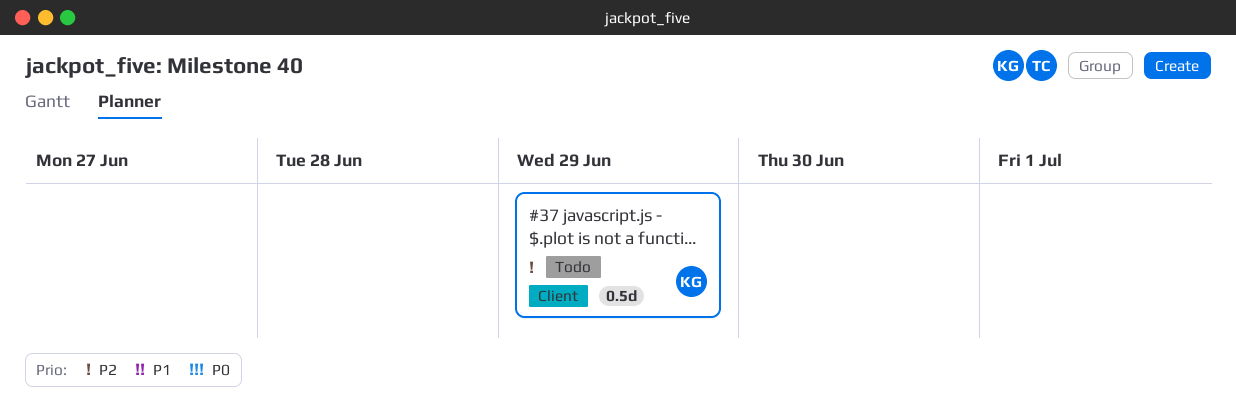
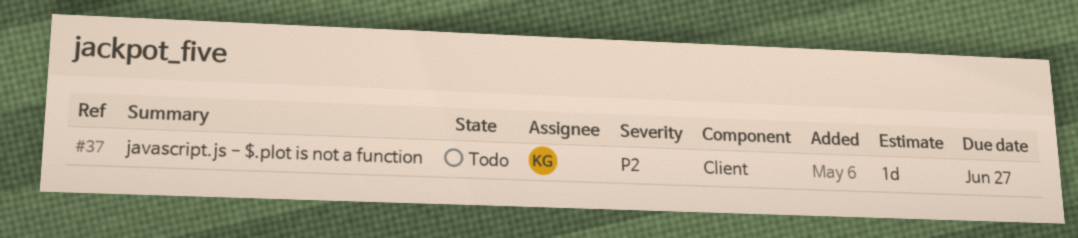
#37, estimate: 0.5d -> 1d
#37, due: Jun 29 -> Jun 27

